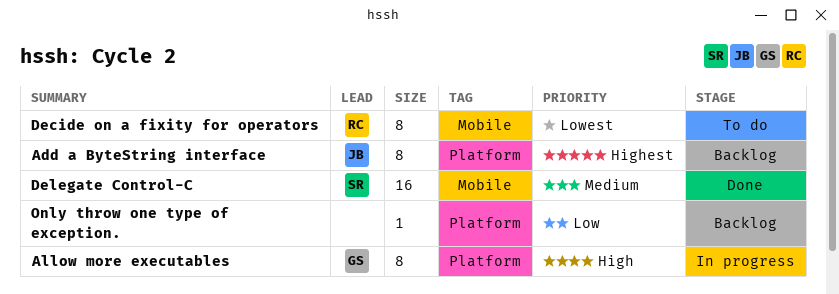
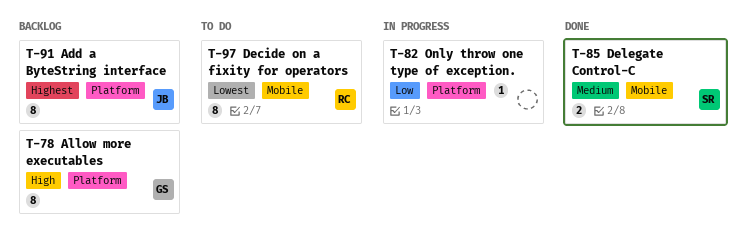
Allow more executables, status: In progress -> Backlog
Delegate Control-C, estimate: 16 -> 2
Only throw one type of exception., status: Backlog -> In progress

